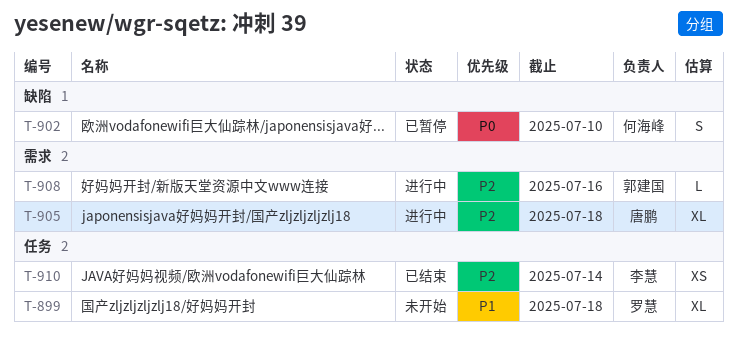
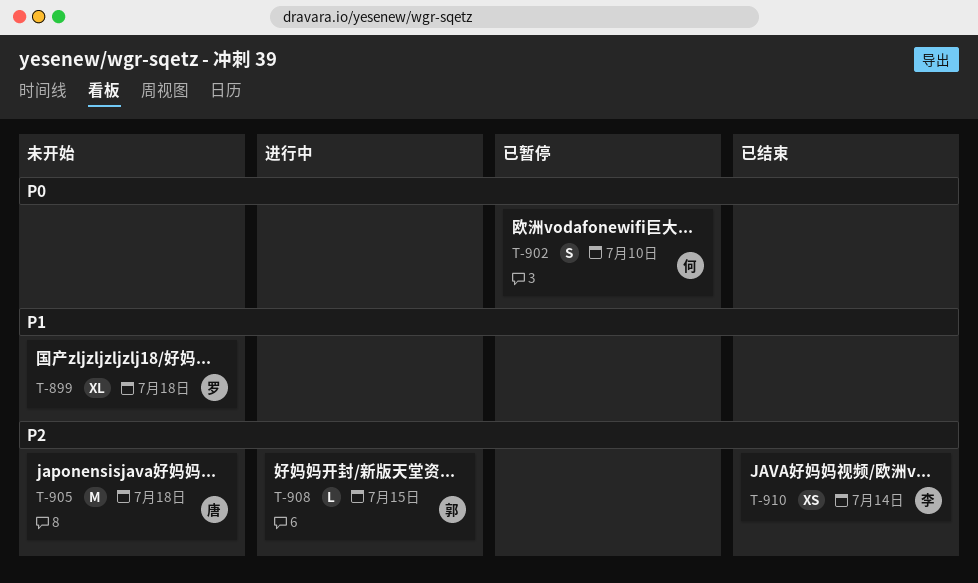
T-905, status: 进行中 -> 未开始
T-905, estimate: XL -> M
T-908, due: Jul 16 -> Jul 15

